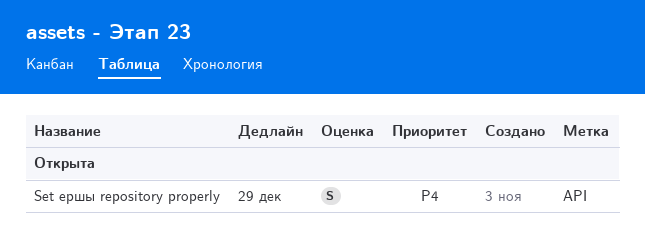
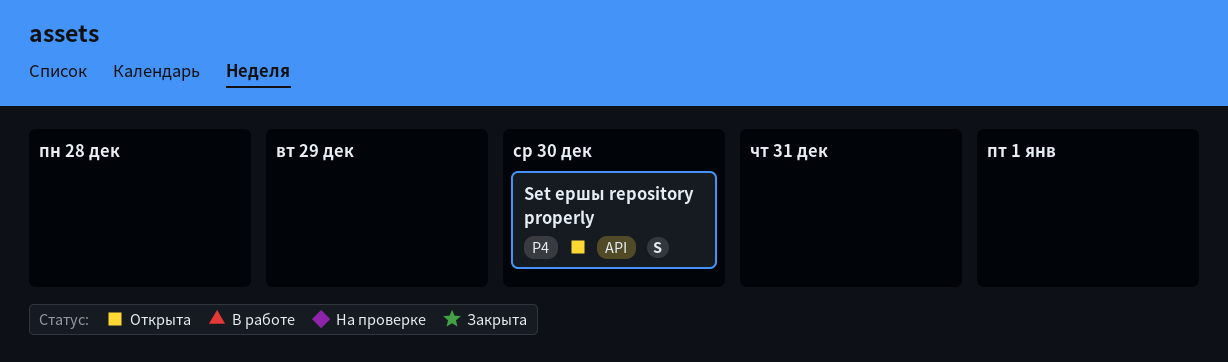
Set ершы repository properly, due: Dec 29 -> Dec 30

